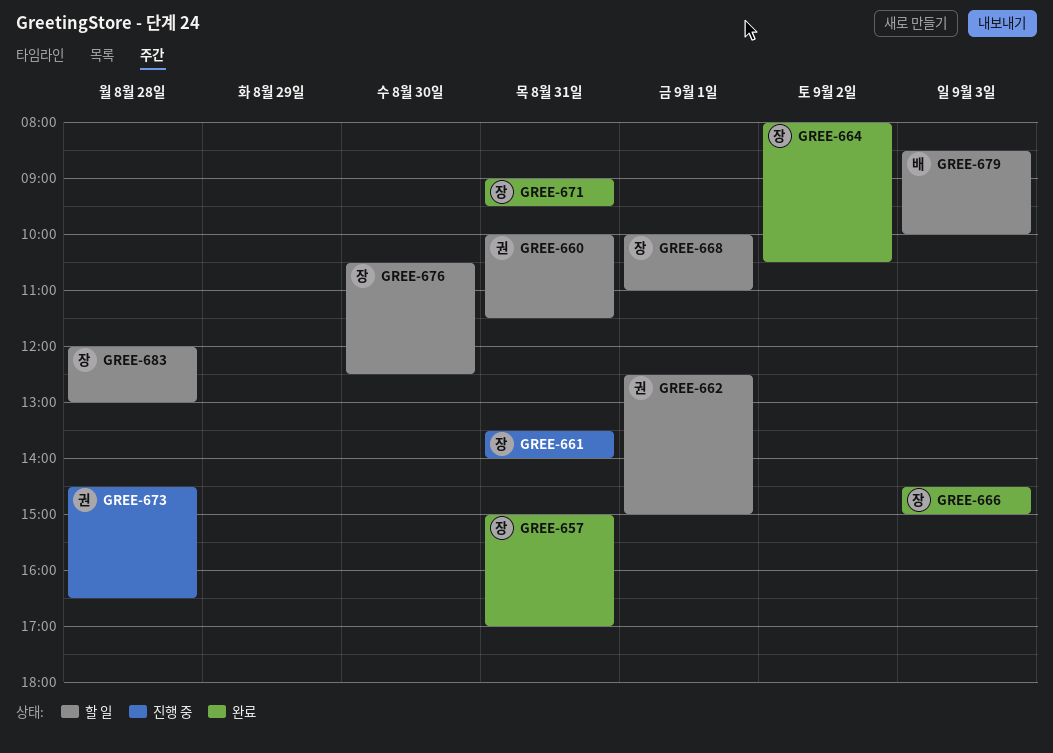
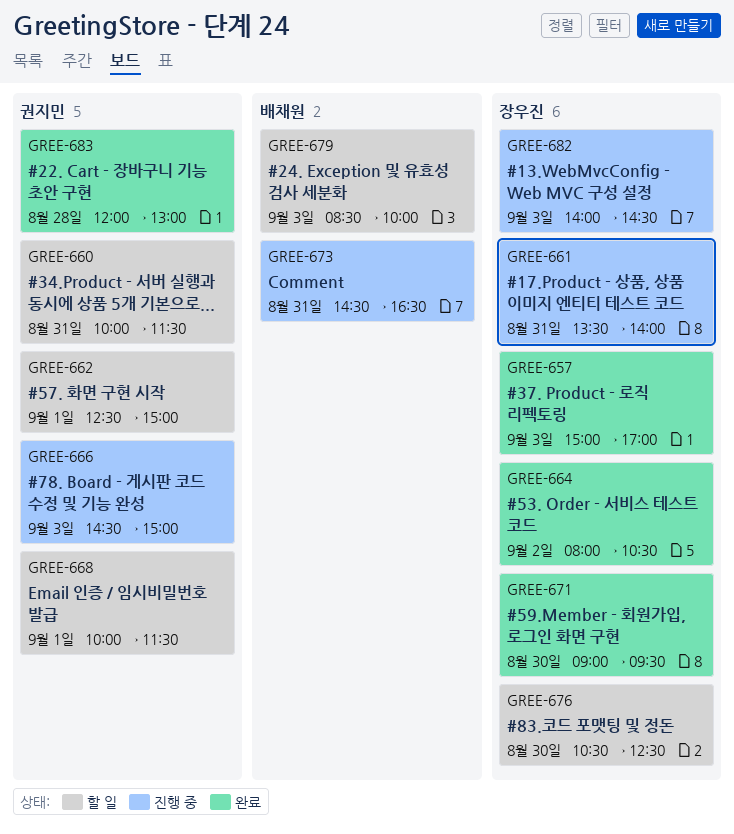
GREE-657, day: Aug 31 -> Sep 3
GREE-666, status: 완료 -> 진행 중
GREE-666, owner: 장우진 -> 권지민
GREE-668, owner: 장우진 -> 권지민
GREE-668, ends: 11:00 -> 11:30
GREE-671, day: Aug 31 -> Aug 30
GREE-673, owner: 권지민 -> 배채원
GREE-673, day: Aug 28 -> Aug 31
GREE-682: none -> present
GREE-683, status: 할 일 -> 완료
GREE-683, owner: 장우진 -> 권지민

